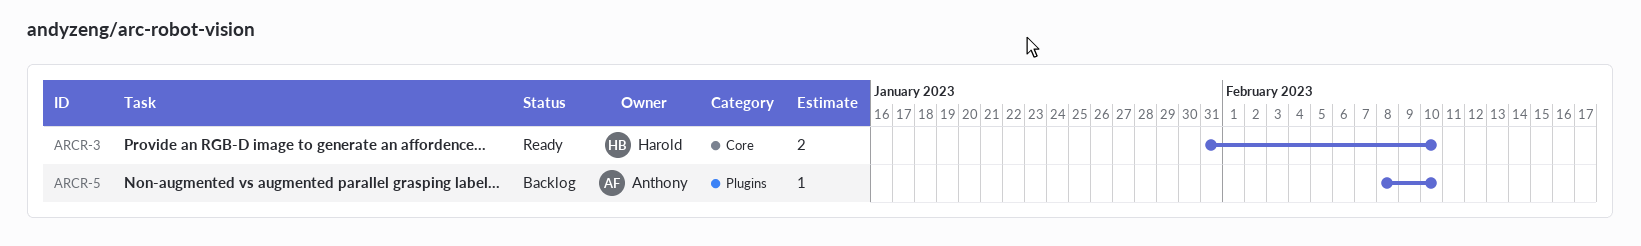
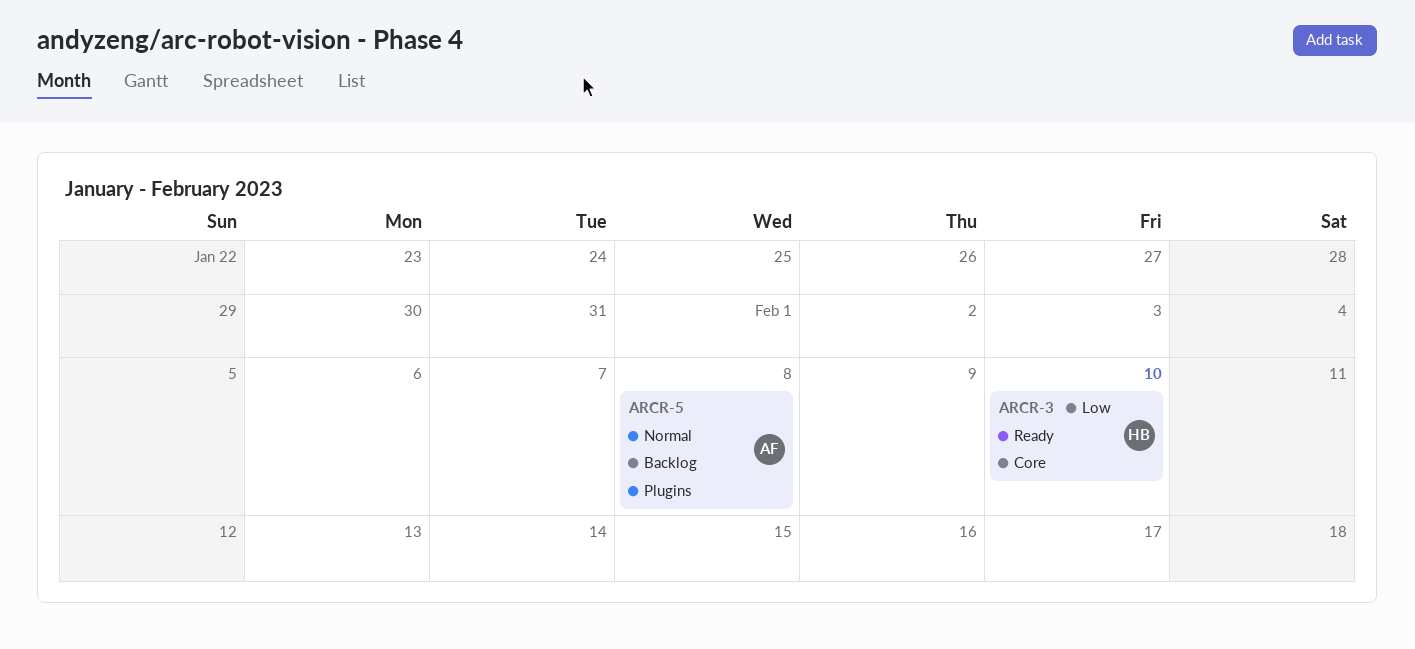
ARCR-5, due: Feb 10 -> Feb 8

